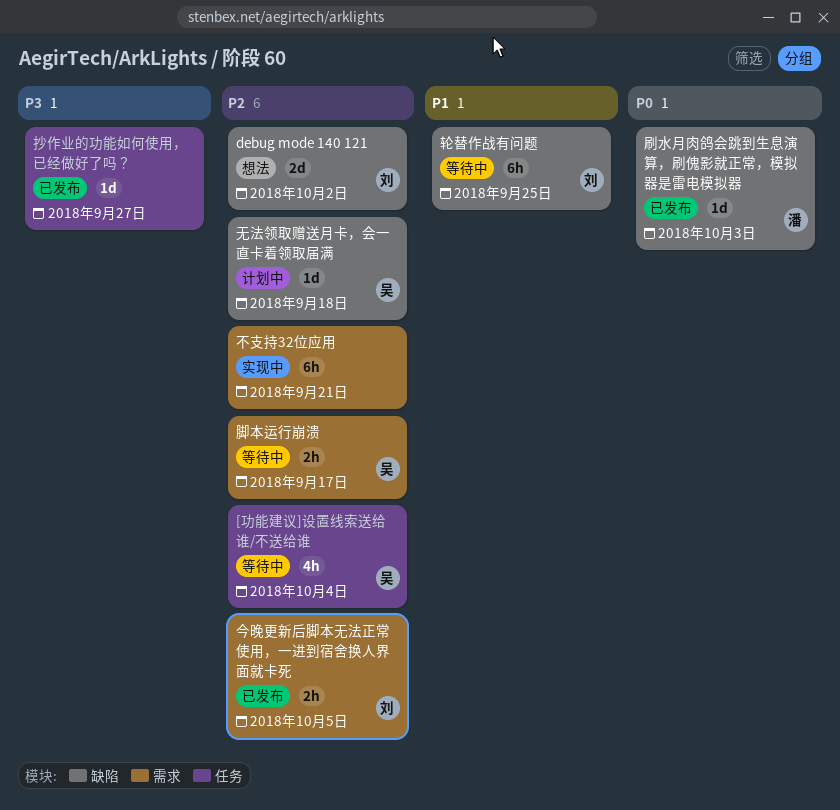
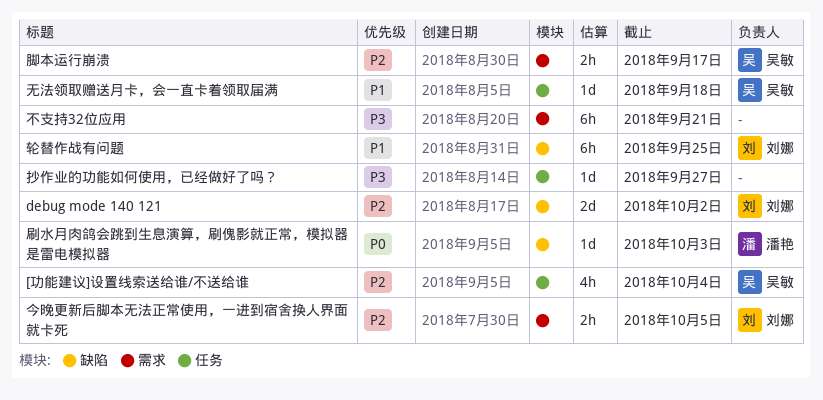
不支持32位应用, priority: P2 -> P3
无法领取赠送月卡，会一直卡着领取届满, priority: P2 -> P1
无法领取赠送月卡，会一直卡着领取届满, label: 缺陷 -> 任务

